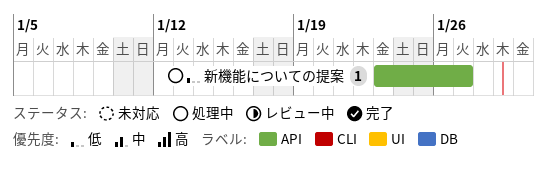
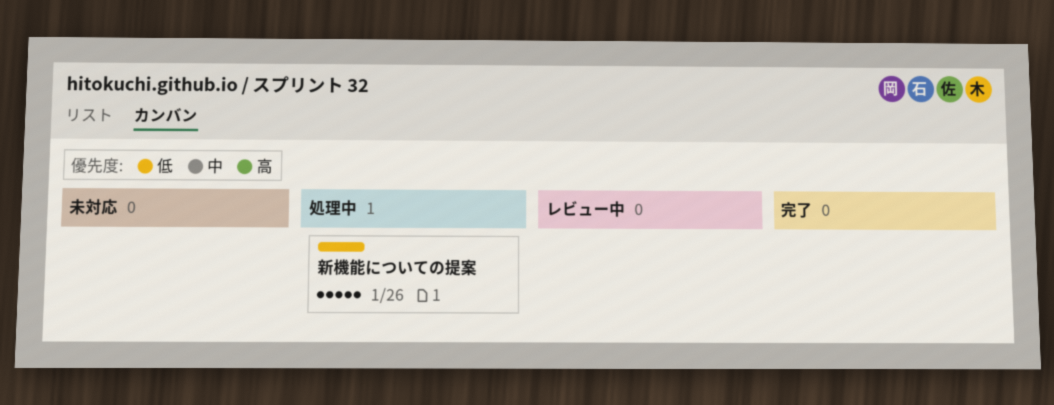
新機能についての提案, estimate: 1 -> 5
新機能についての提案, due: Jan 27 -> Jan 26

